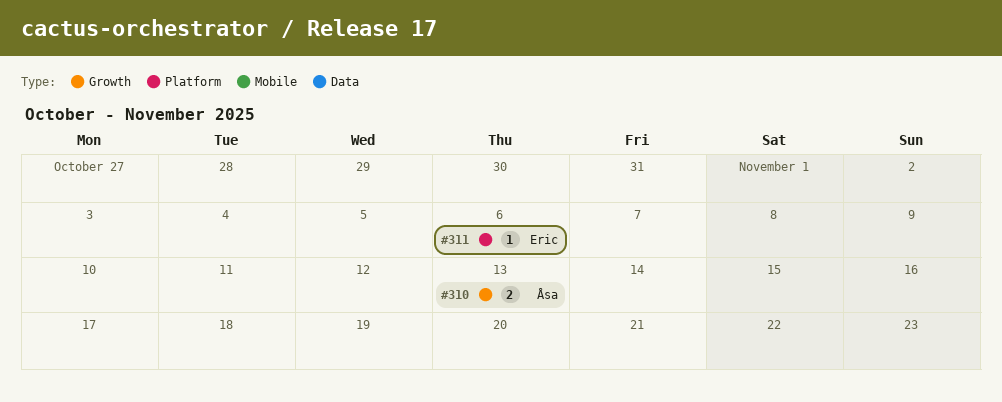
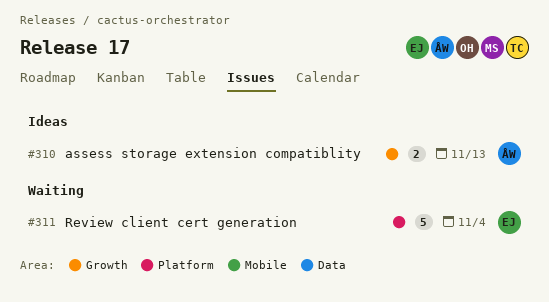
#311, estimate: 1 -> 5
#311, due: Nov 6 -> Nov 4

